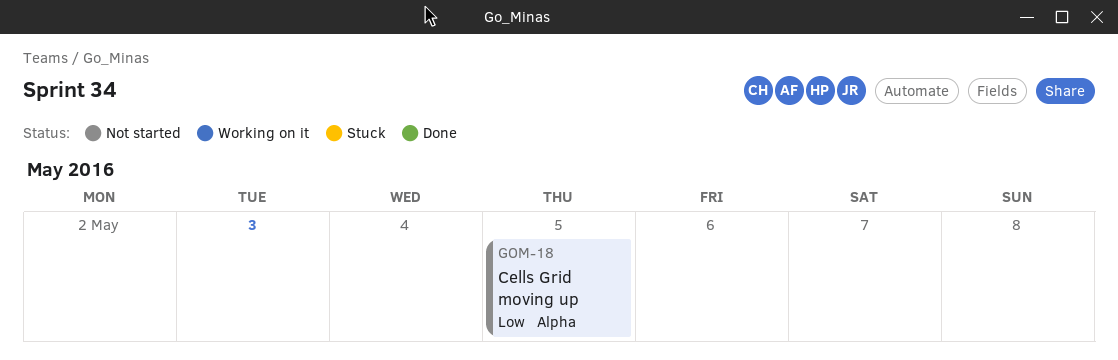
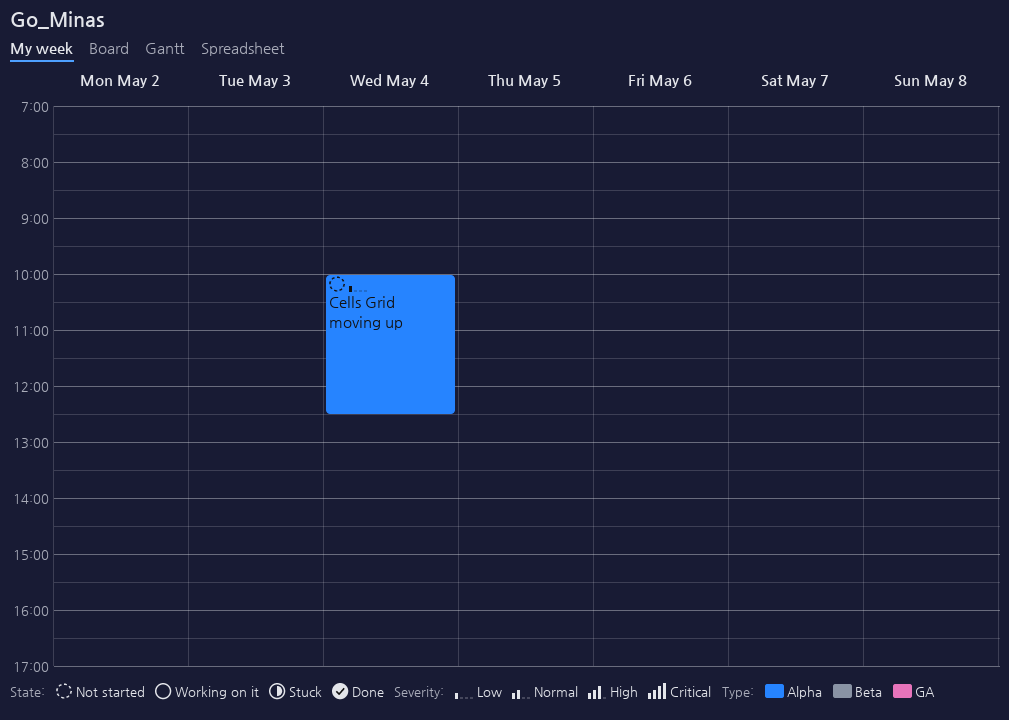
Cells Grid moving up, day: May 5 -> May 4

